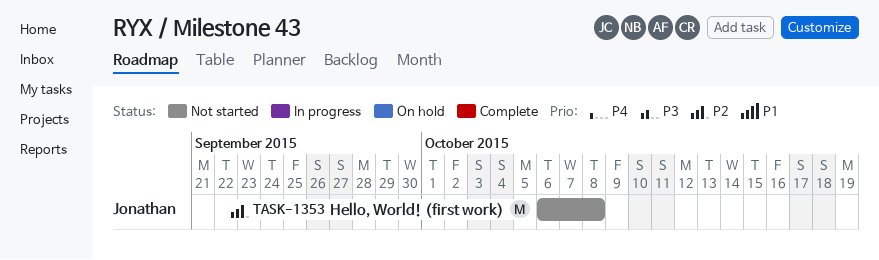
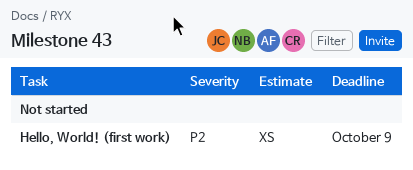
Hello, World! (first work), estimate: M -> XS
Hello, World! (first work), due: Oct 8 -> Oct 9

